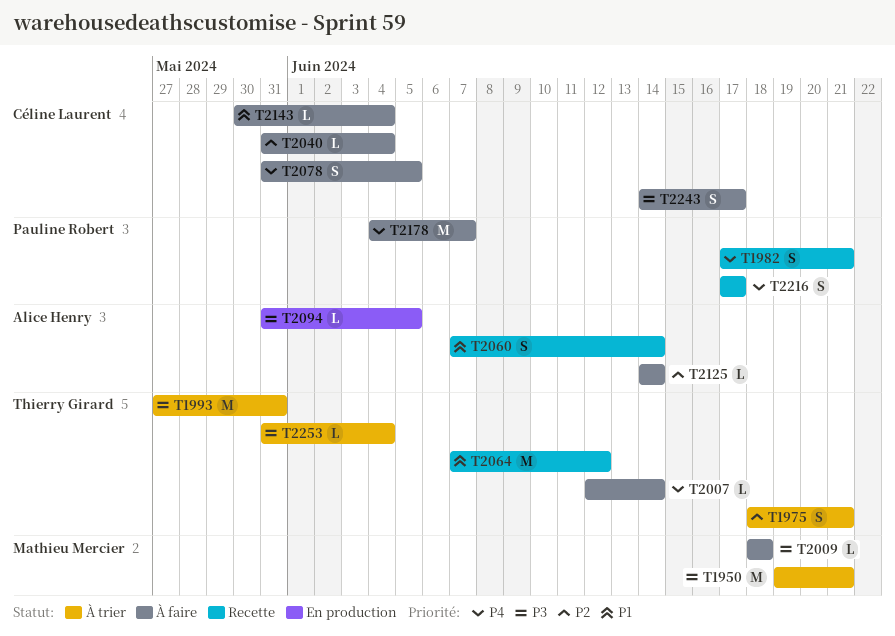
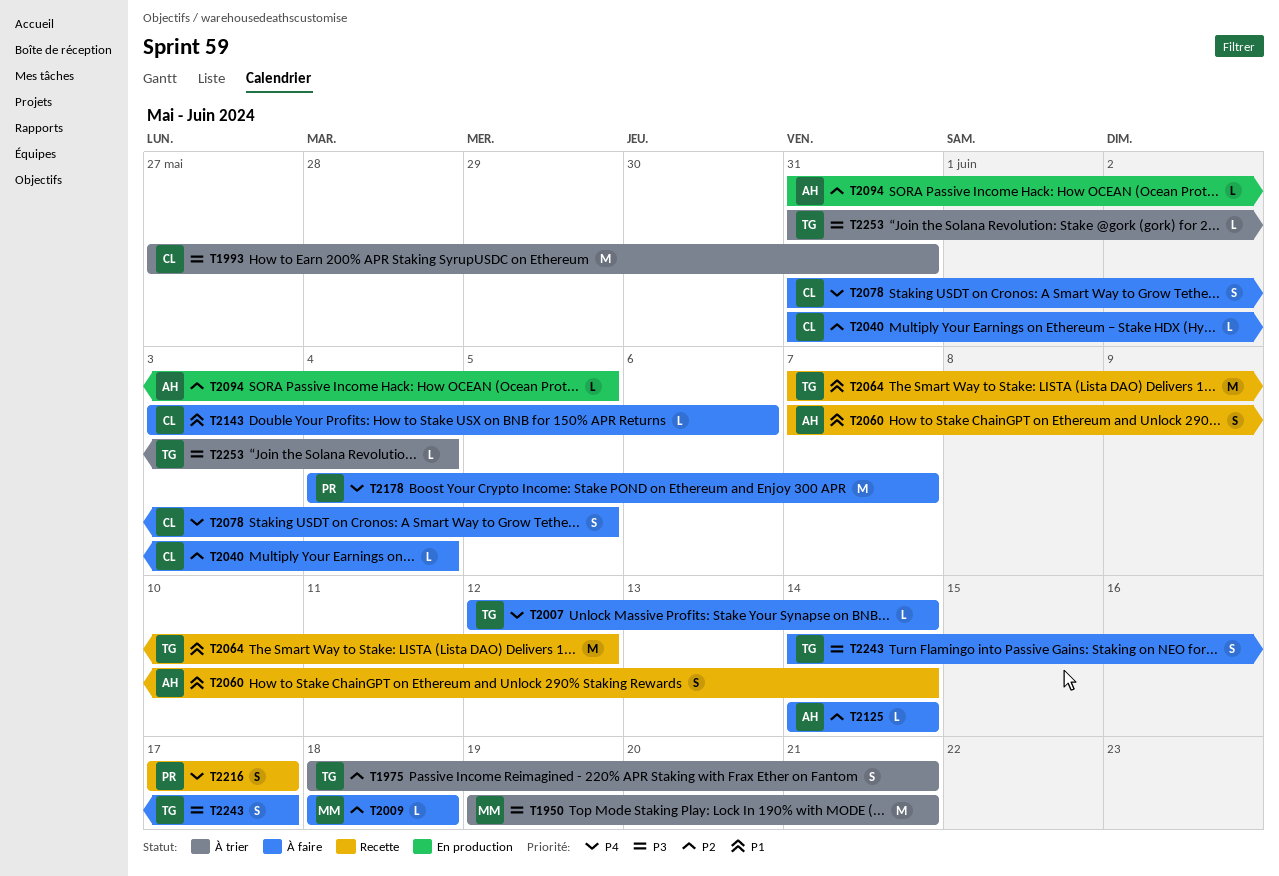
T1982: present -> none
T1993, owner: Thierry Girard -> Céline Laurent
T2009, priority: P3 -> P2
T2094, priority: P3 -> P2
T2143, start: May 30 -> Jun 3
T2143, due: Jun 4 -> Jun 6
T2243, owner: Céline Laurent -> Thierry Girard

